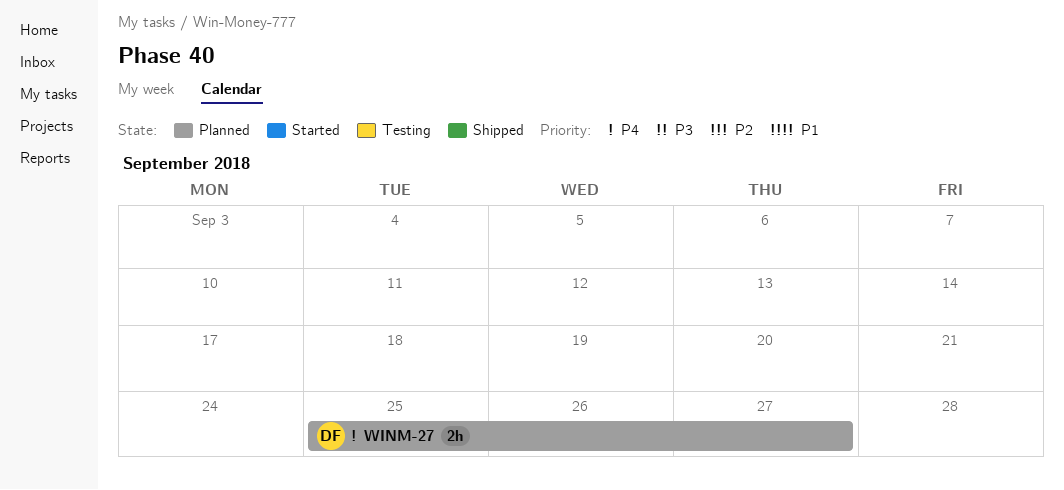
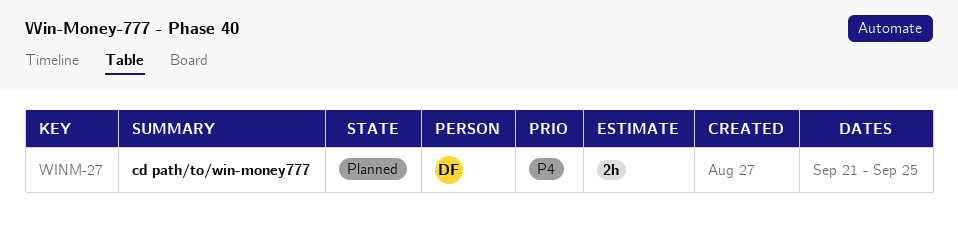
WINM-27, start: Sep 25 -> Sep 21
WINM-27, due: Sep 27 -> Sep 25

